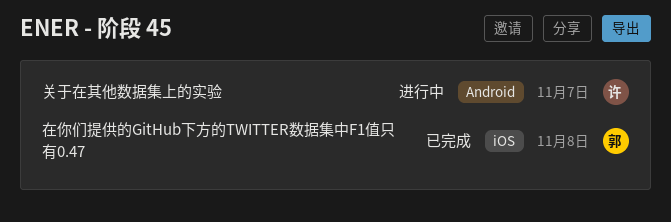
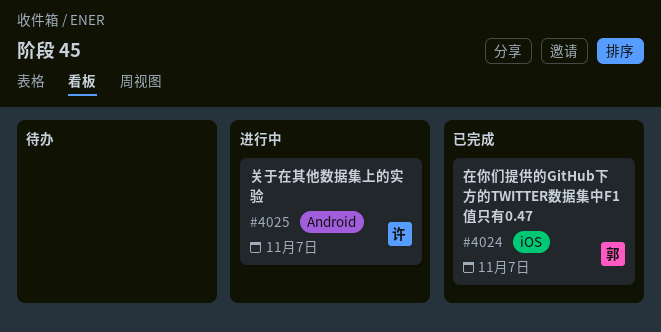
在你们提供的GitHub下方的TWITTER数据集中F1值只有0.47, due: Nov 8 -> Nov 7

